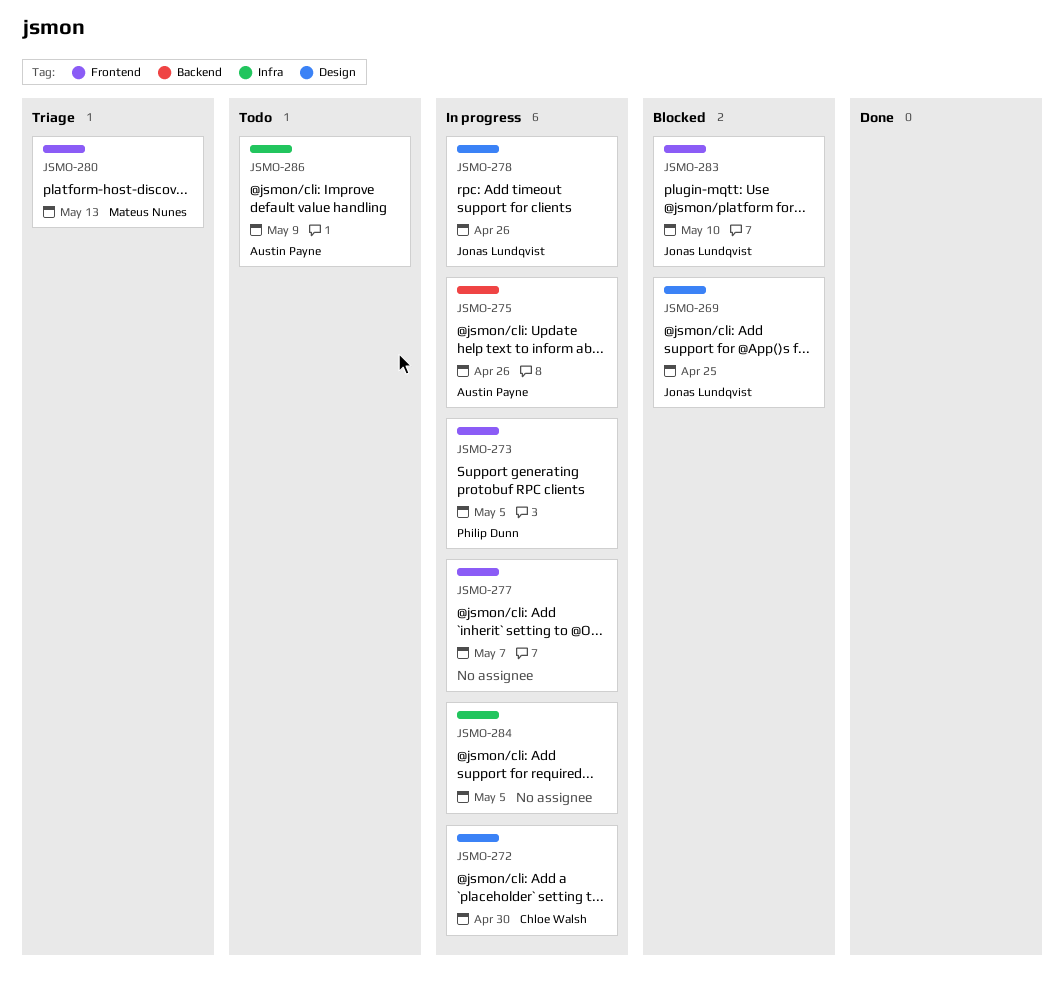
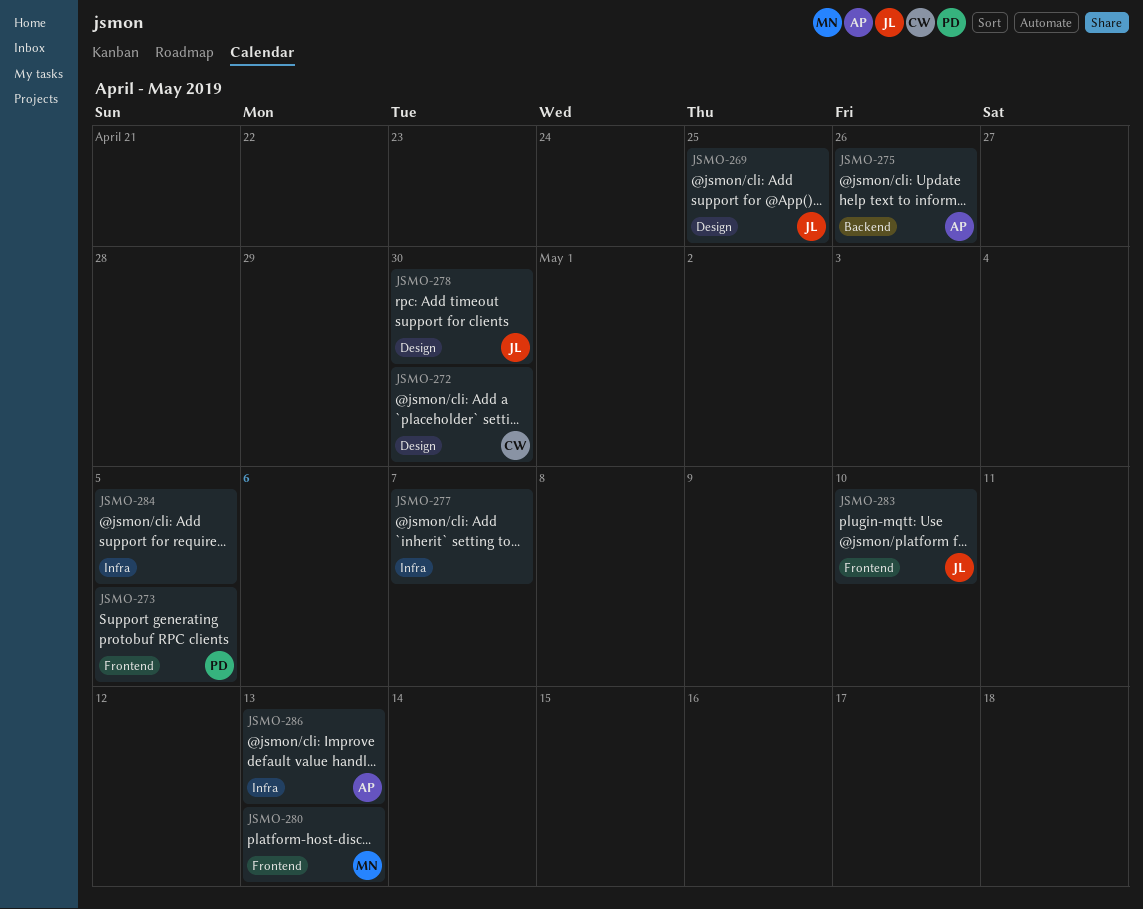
JSMO-277, label: Frontend -> Infra
JSMO-278, due: Apr 26 -> Apr 30
JSMO-286, due: May 9 -> May 13

